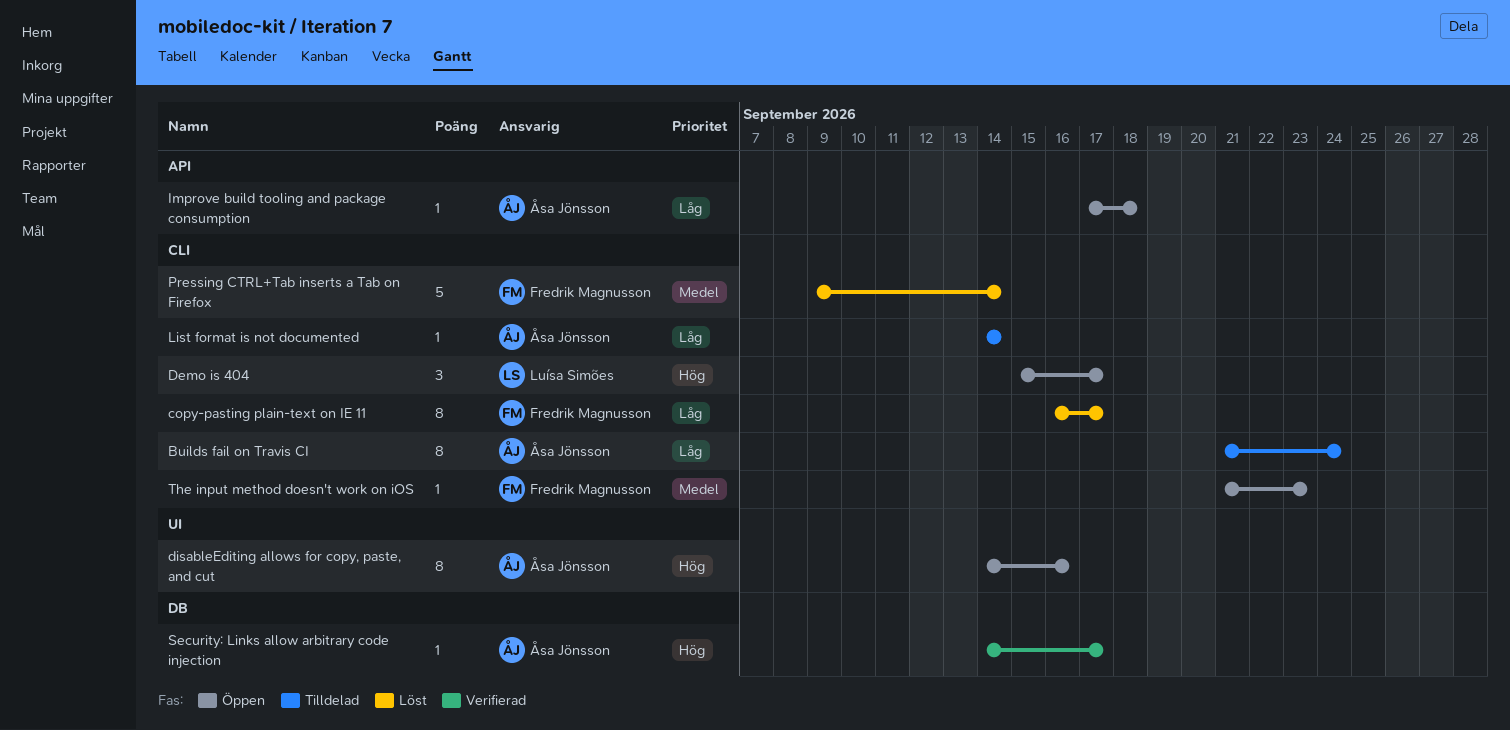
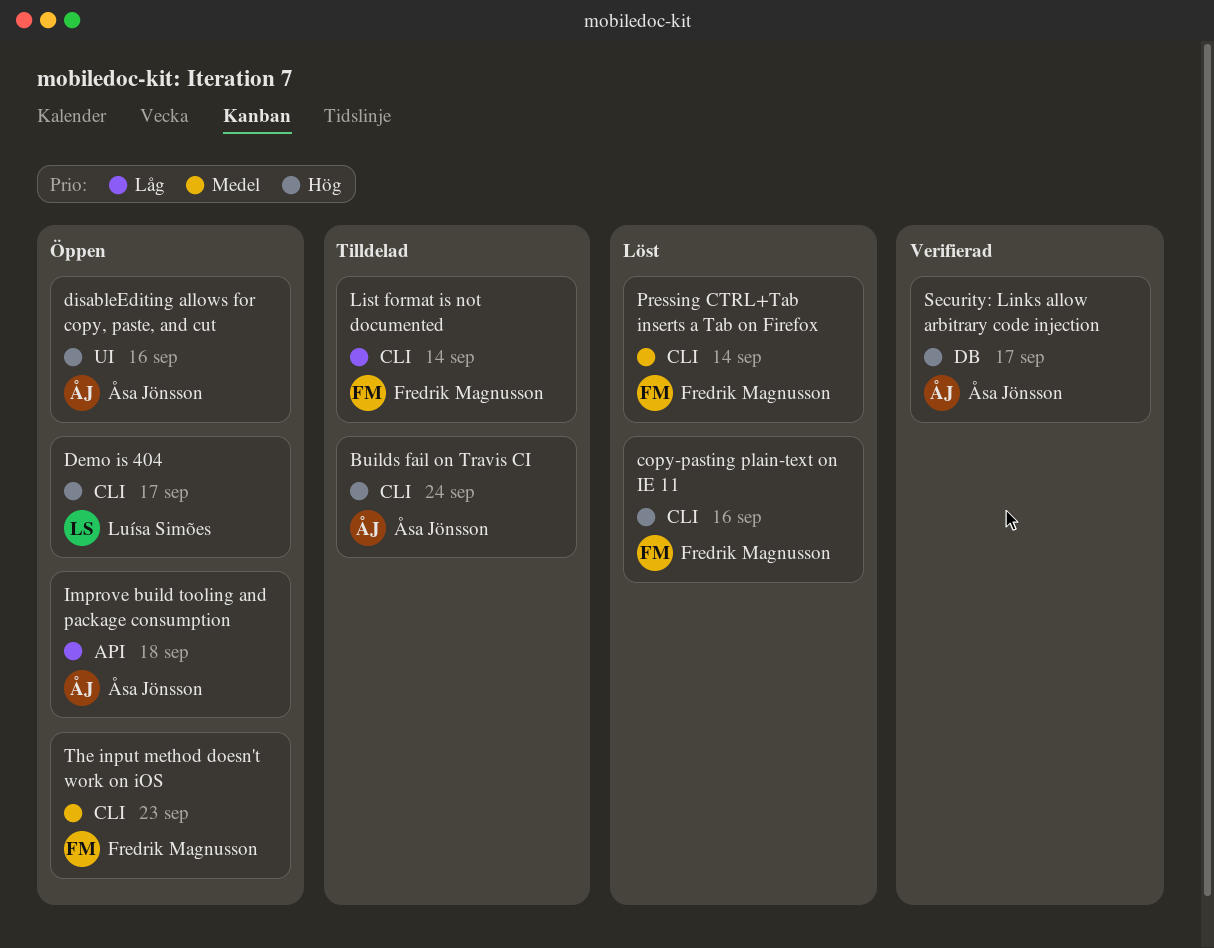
Builds fail on Travis CI, priority: Låg -> Hög
copy-pasting plain-text on IE 11, priority: Låg -> Hög
copy-pasting plain-text on IE 11, due: Sep 17 -> Sep 16
List format is not documented, owner: Åsa Jönsson -> Fredrik Magnusson

